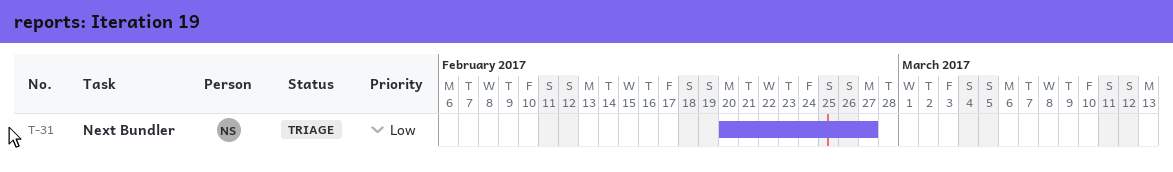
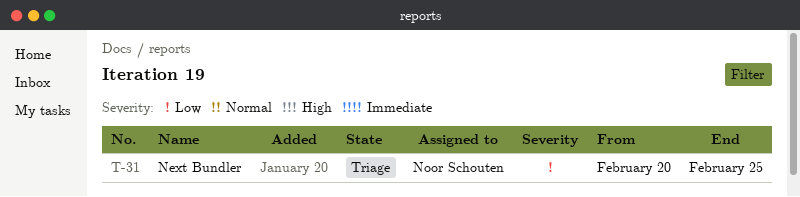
T-31, due: Feb 27 -> Feb 25

